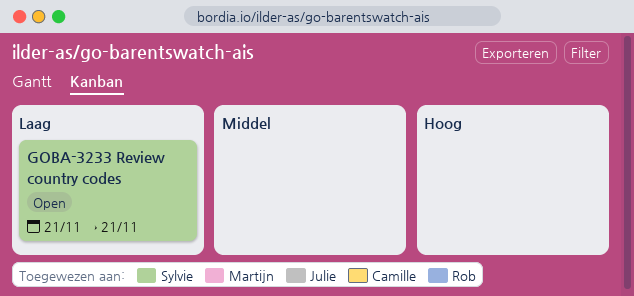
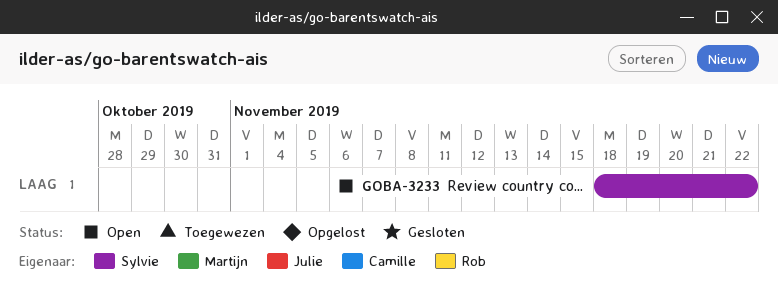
GOBA-3233, start: Nov 21 -> Nov 18
GOBA-3233, due: Nov 21 -> Nov 22

